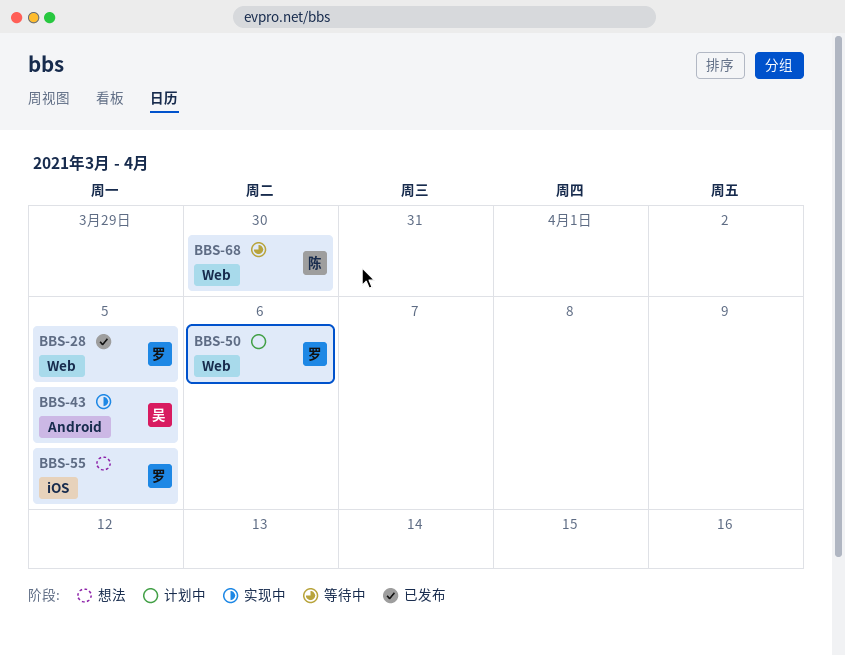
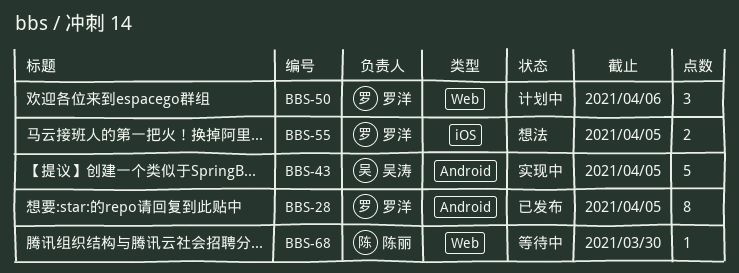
BBS-28, label: Web -> Android

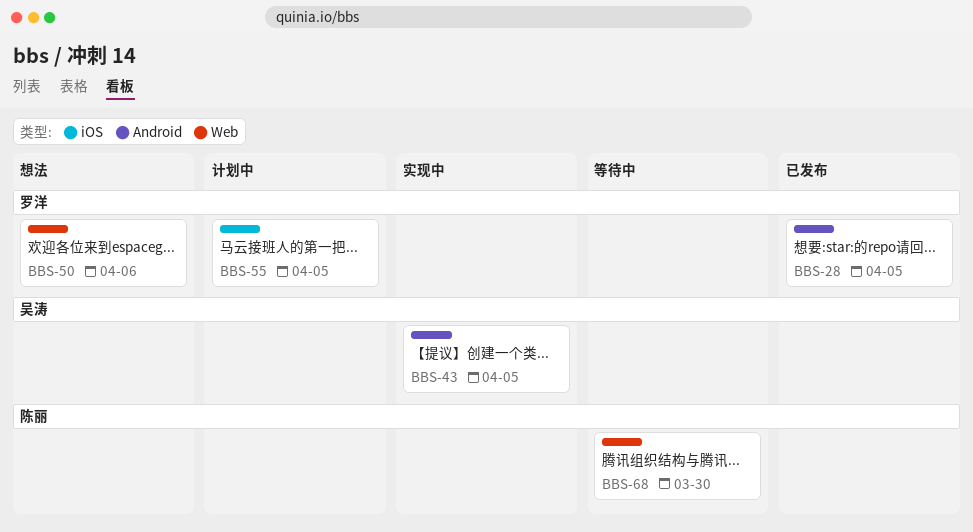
BBS-50, status: 计划中 -> 想法
BBS-55, status: 想法 -> 计划中

